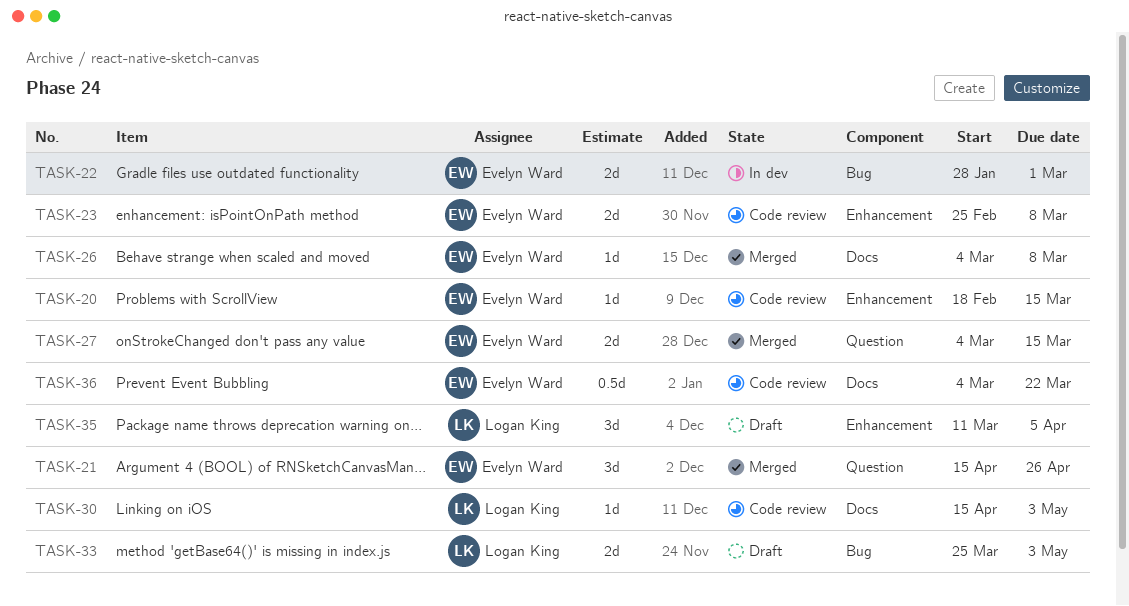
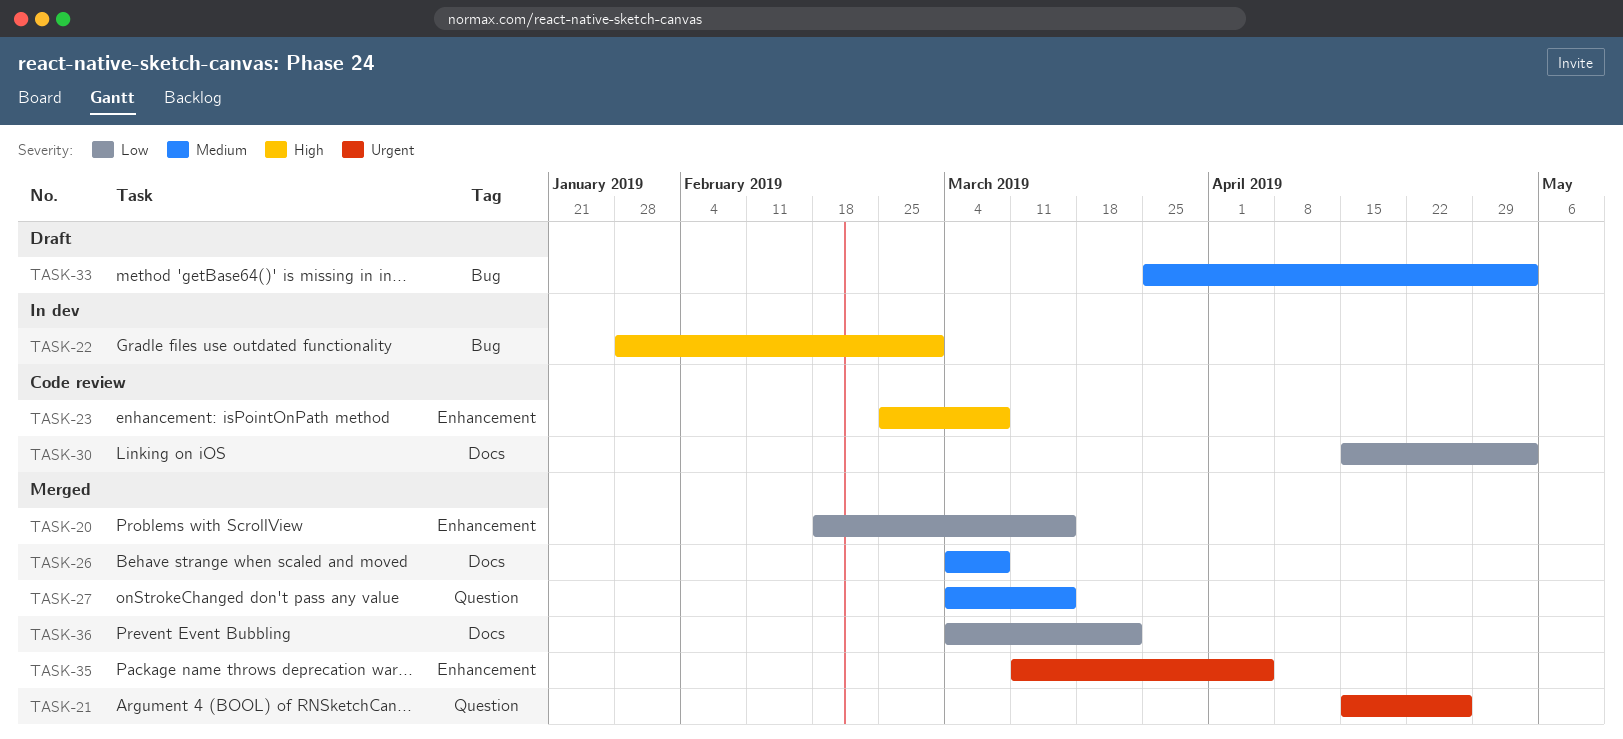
TASK-20, status: Code review -> Merged
TASK-35, status: Draft -> Merged
TASK-36, status: Code review -> Merged

